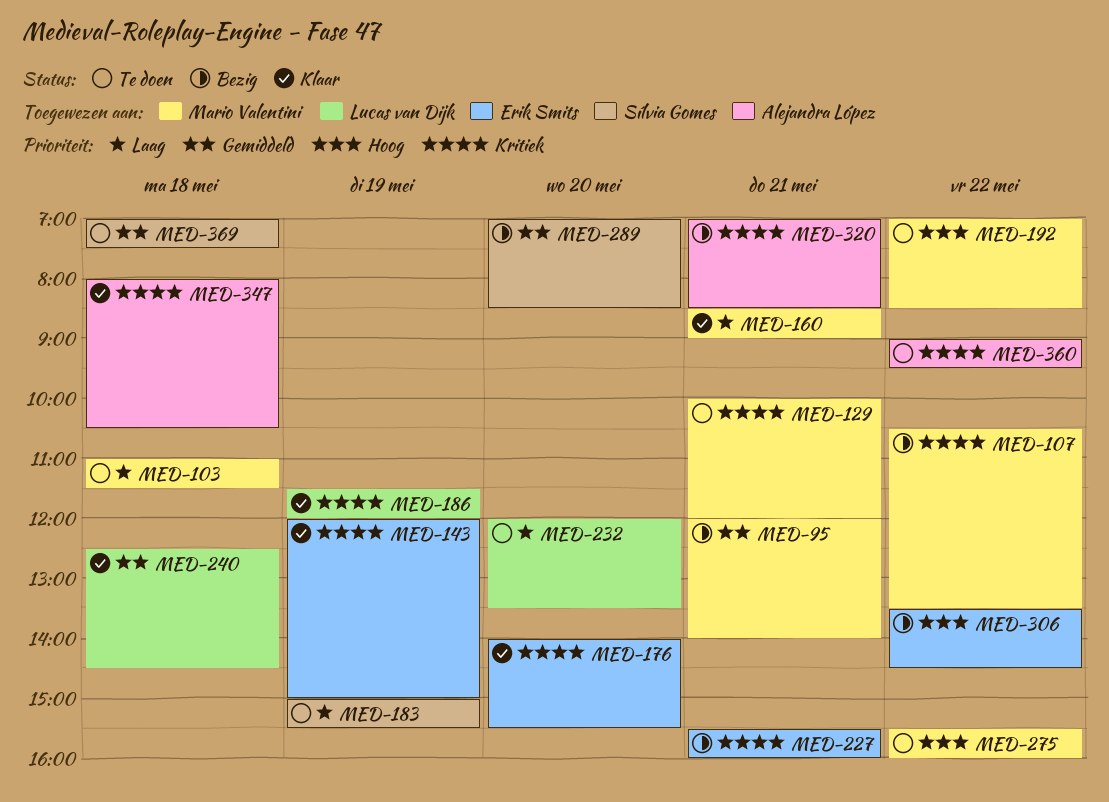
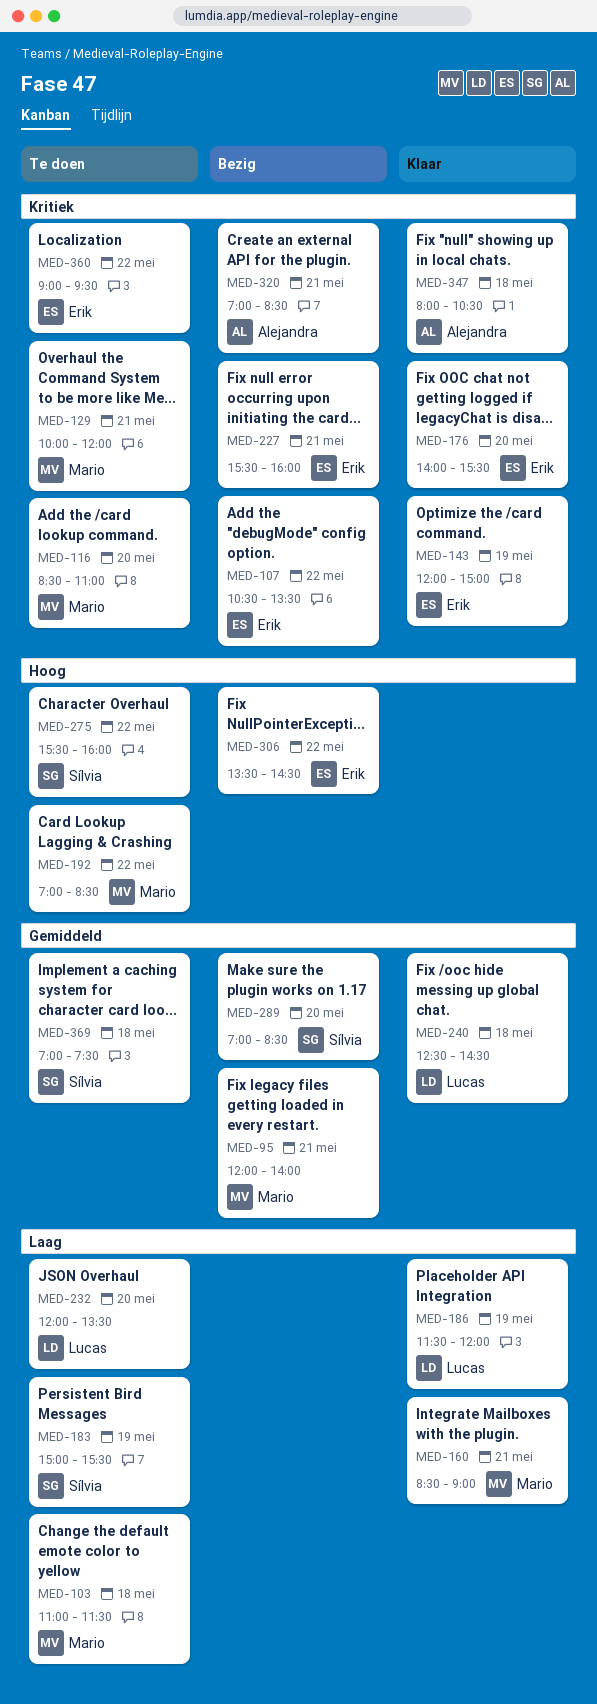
MED-107, owner: Mario Valentini -> Erik Smits
MED-116: none -> present
MED-186, priority: Kritiek -> Laag
MED-275, owner: Mario Valentini -> Sílvia Gomes
MED-360, owner: Alejandra López -> Erik Smits

